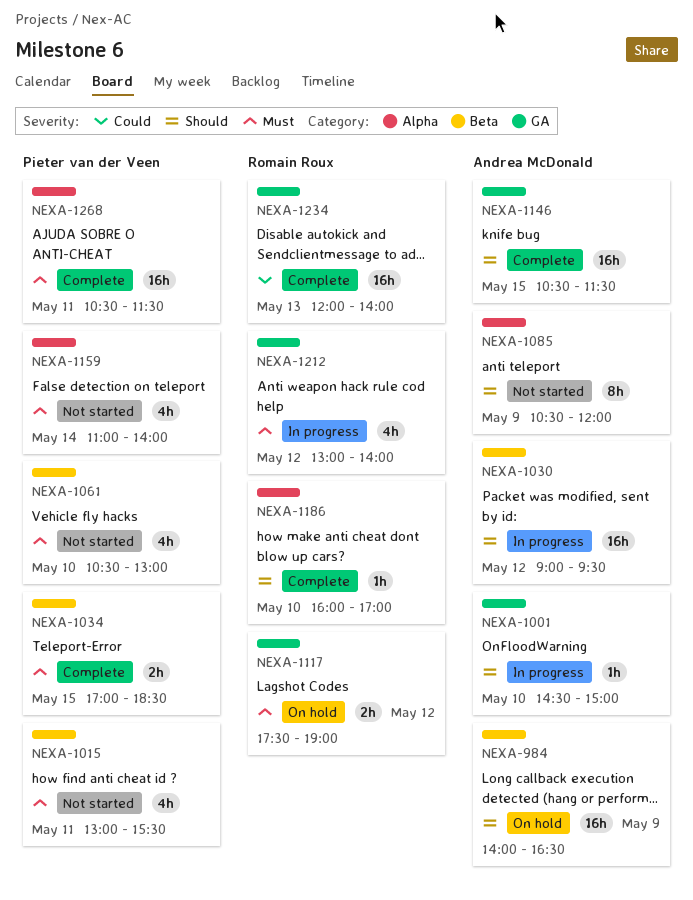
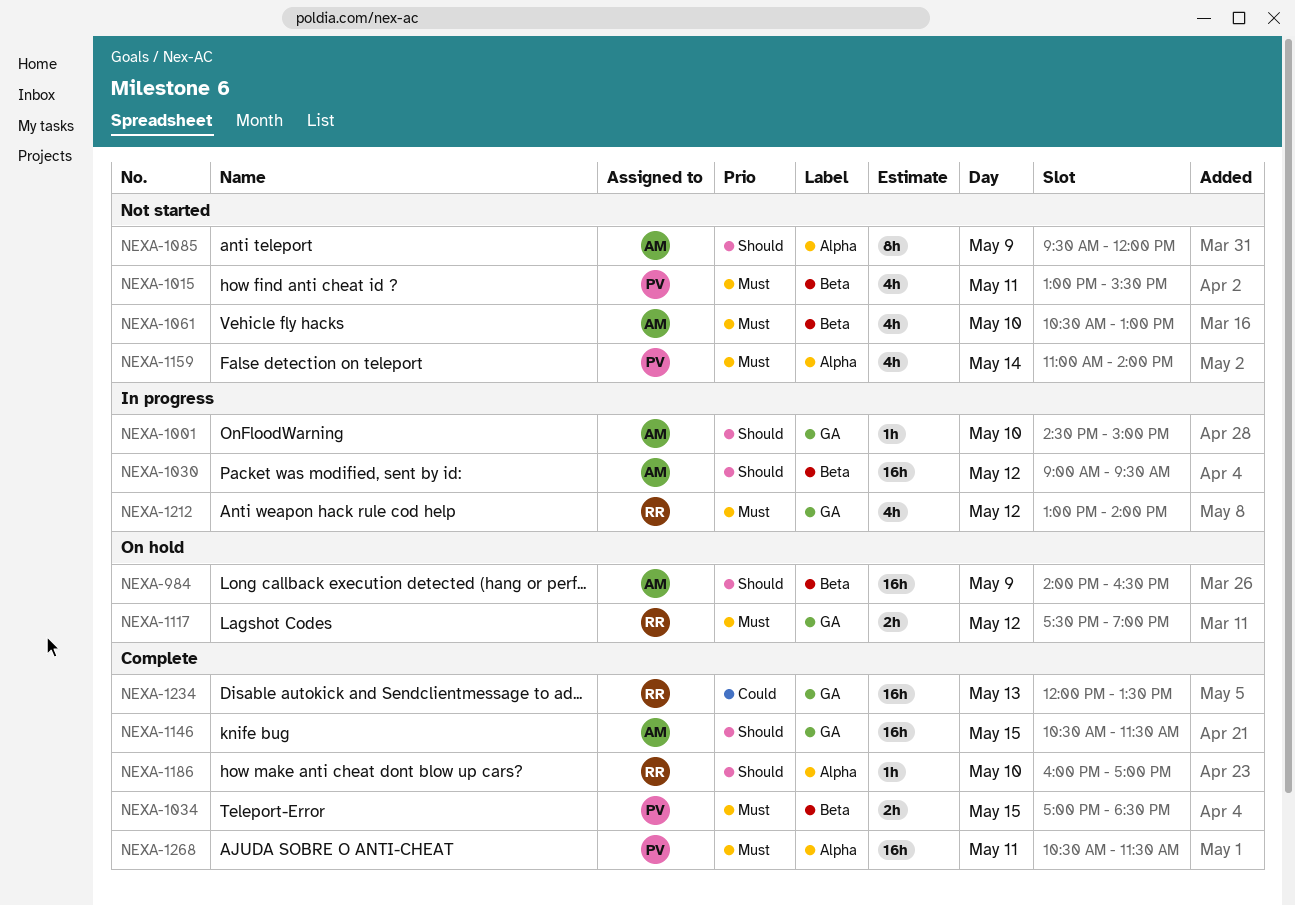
NEXA-1061, owner: Pieter van der Veen -> Andrea McDonald
NEXA-1085, begins: 10:30 -> 09:30
NEXA-1234, ends: 14:00 -> 13:30

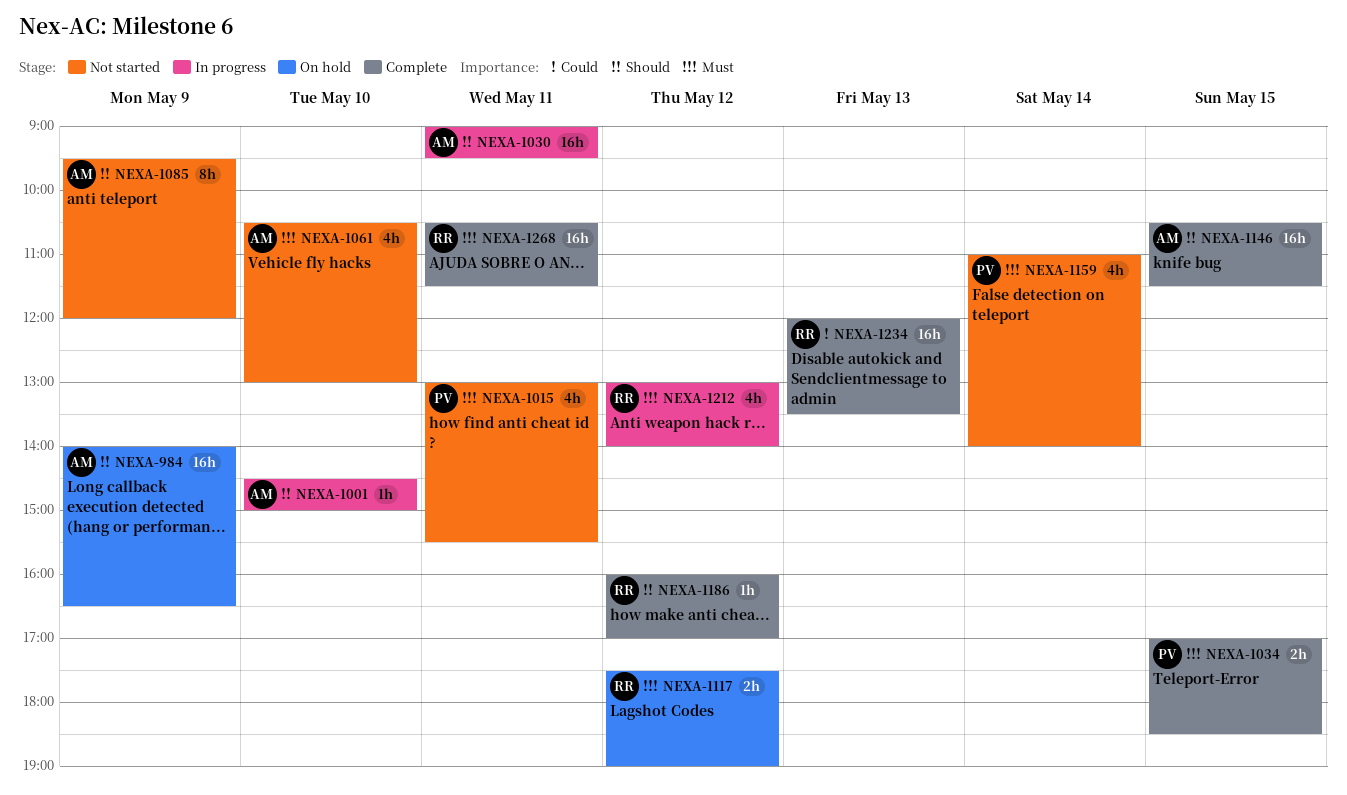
NEXA-1030, day: May 12 -> May 11
NEXA-1186, day: May 10 -> May 12
NEXA-1268, owner: PV -> RR

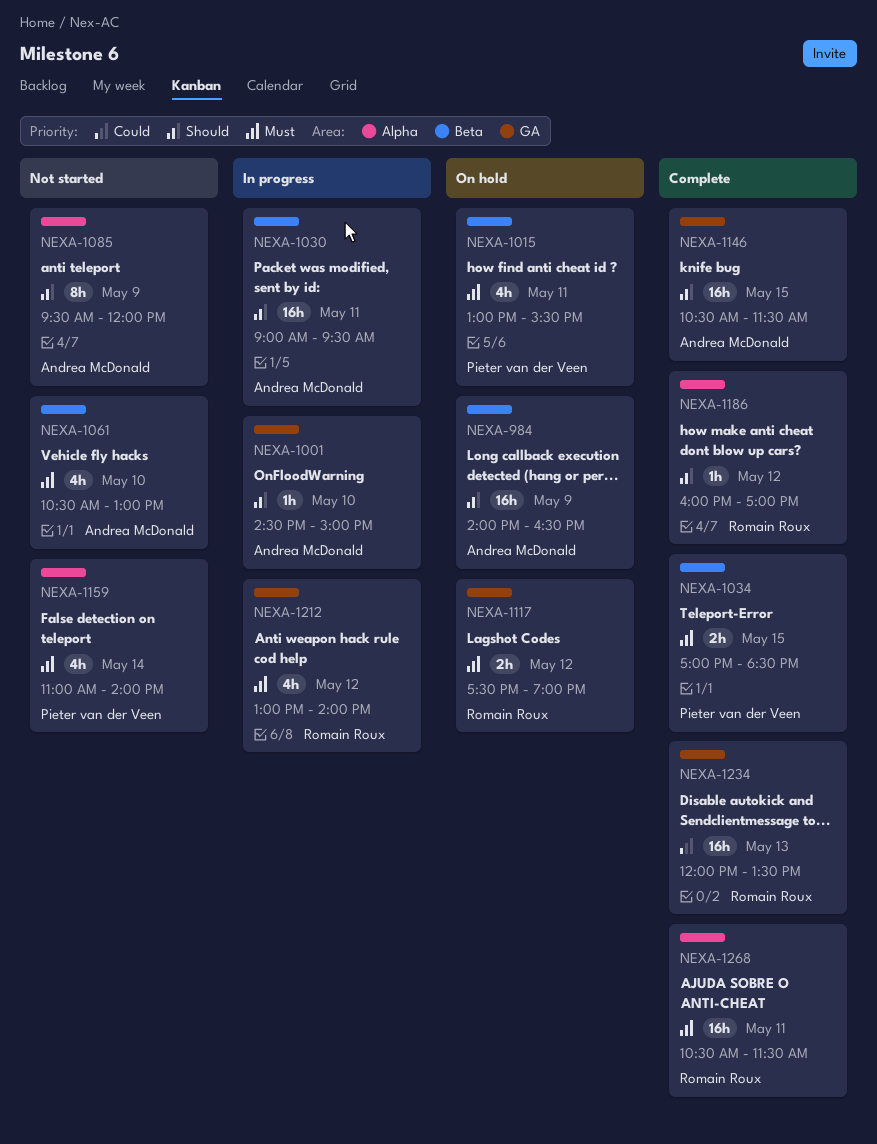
NEXA-1015, status: Not started -> On hold

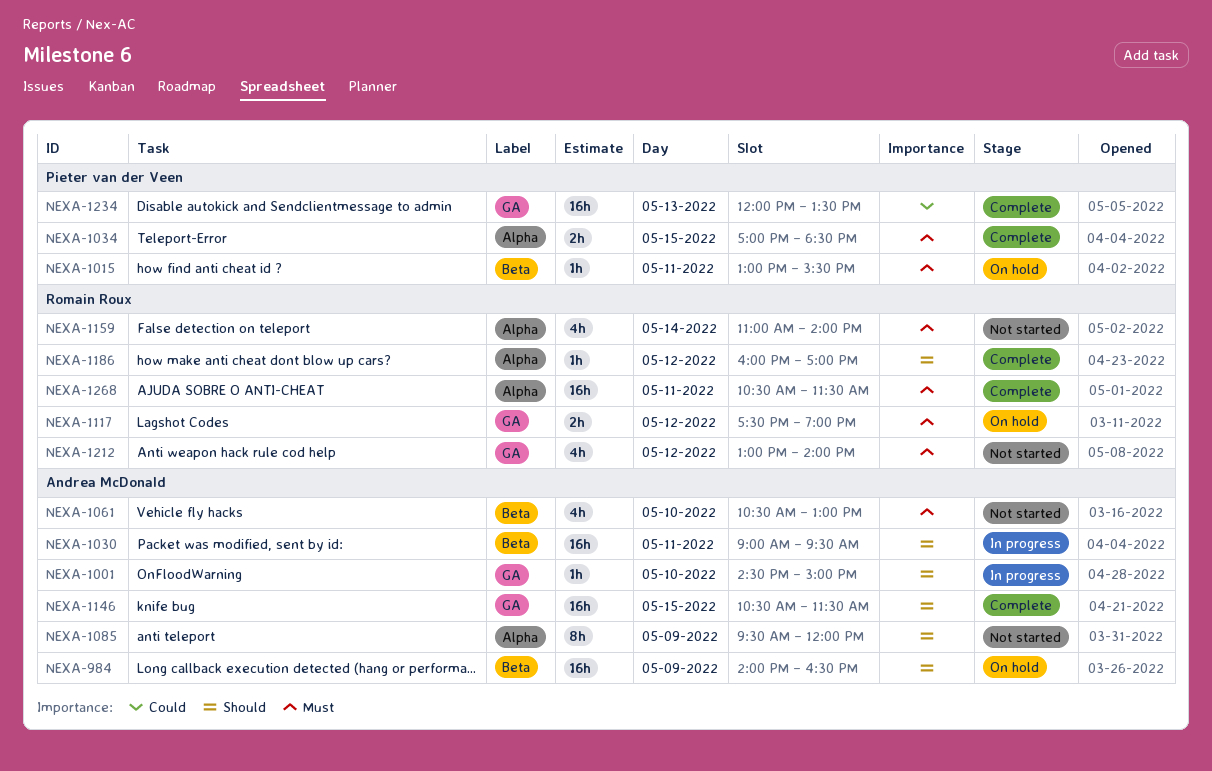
NEXA-1015, estimate: 4h -> 1h
NEXA-1034, label: Beta -> Alpha
NEXA-1159, owner: Pieter van der Veen -> Romain Roux
NEXA-1212, status: In progress -> Not started
NEXA-1234, owner: Romain Roux -> Pieter van der Veen

